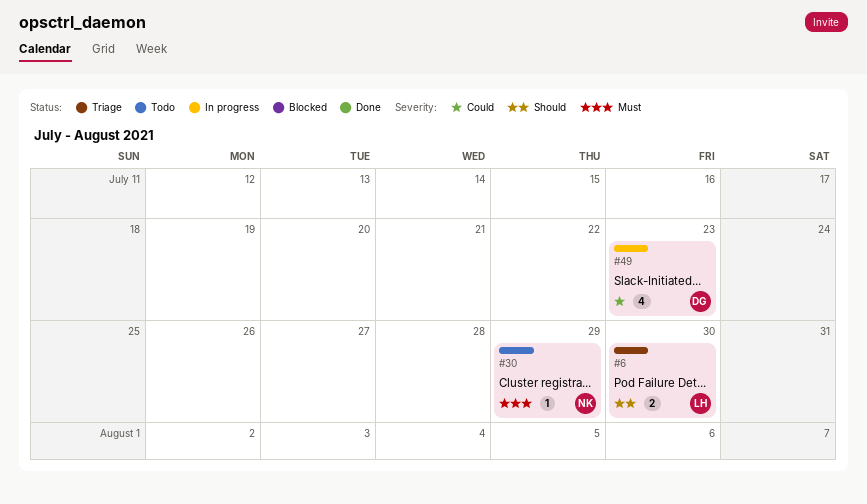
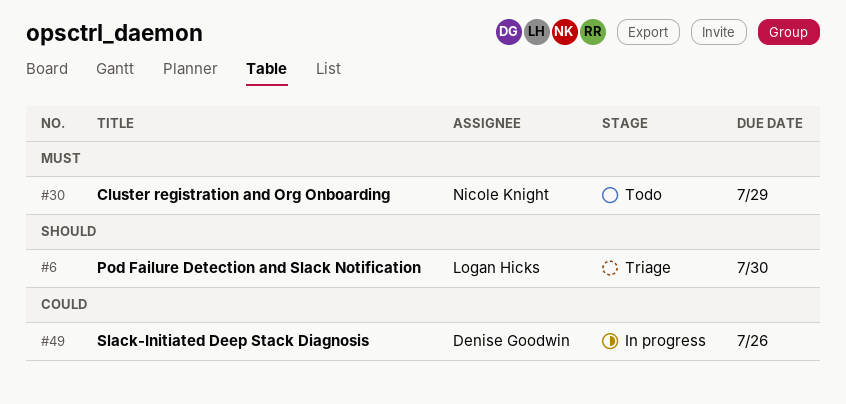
#49, due: Jul 23 -> Jul 26

